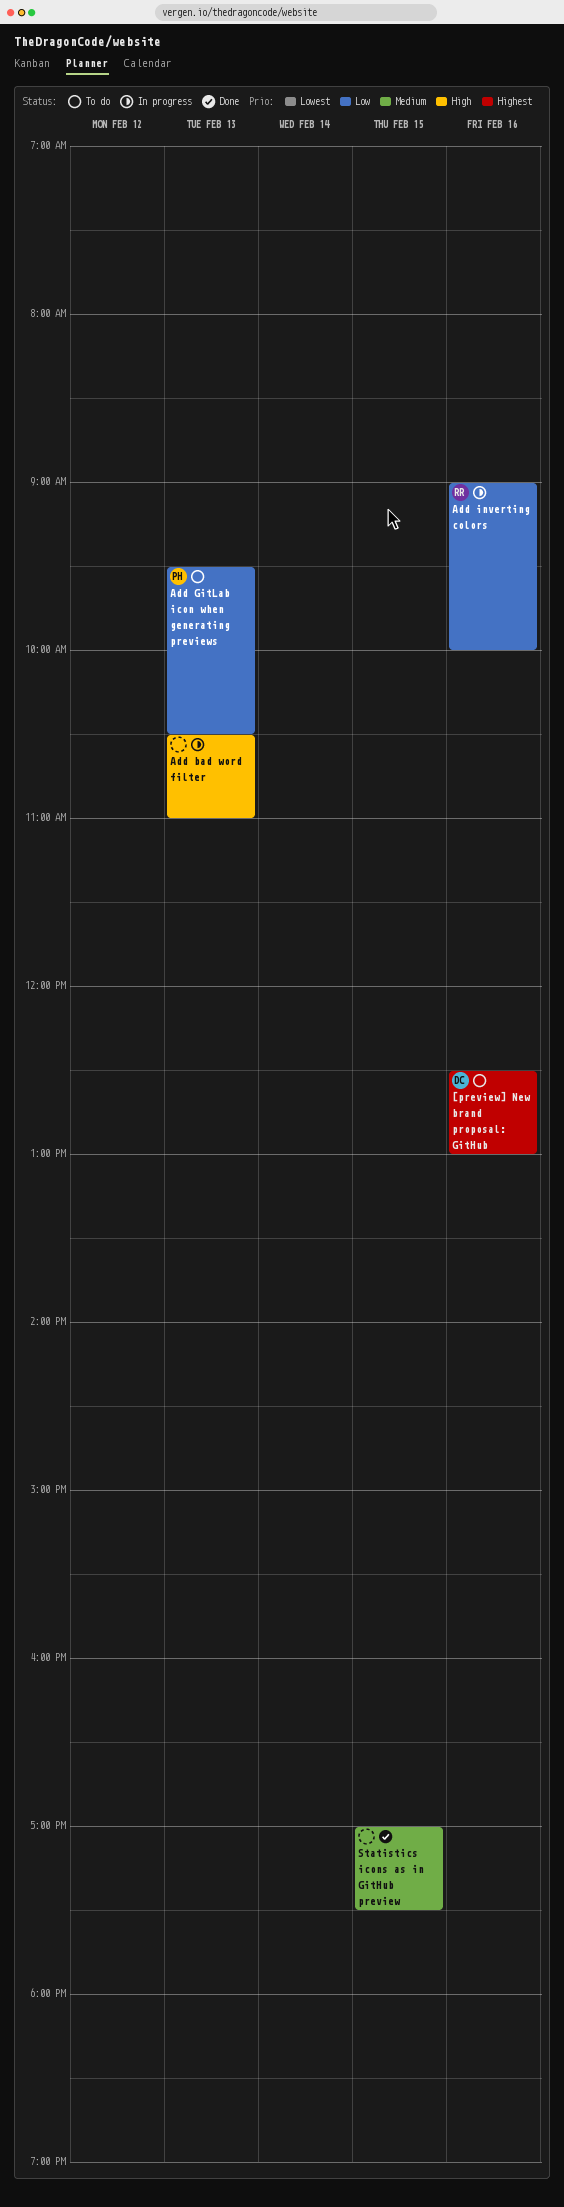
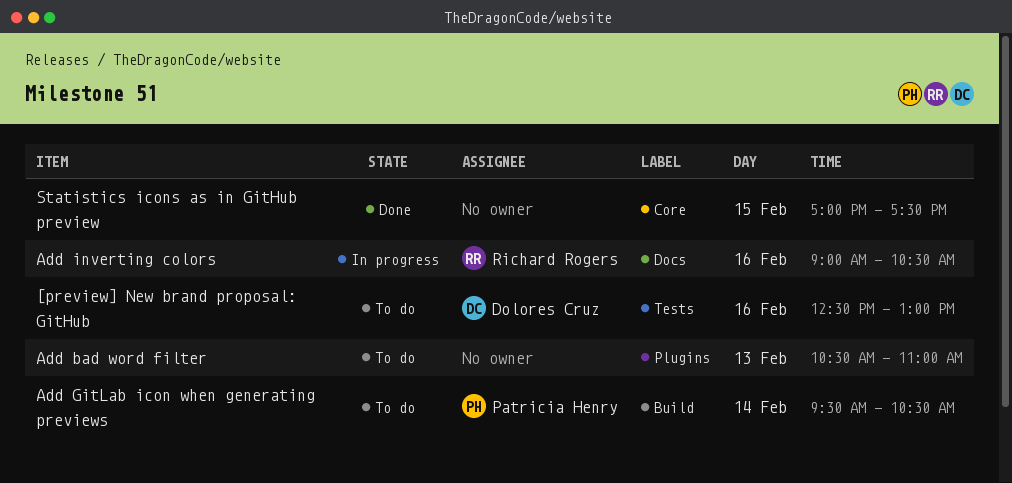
Add bad word filter, status: In progress -> To do
Add GitLab icon when generating previews, day: Feb 13 -> Feb 14
Add inverting colors, ends: 10:00 -> 10:30

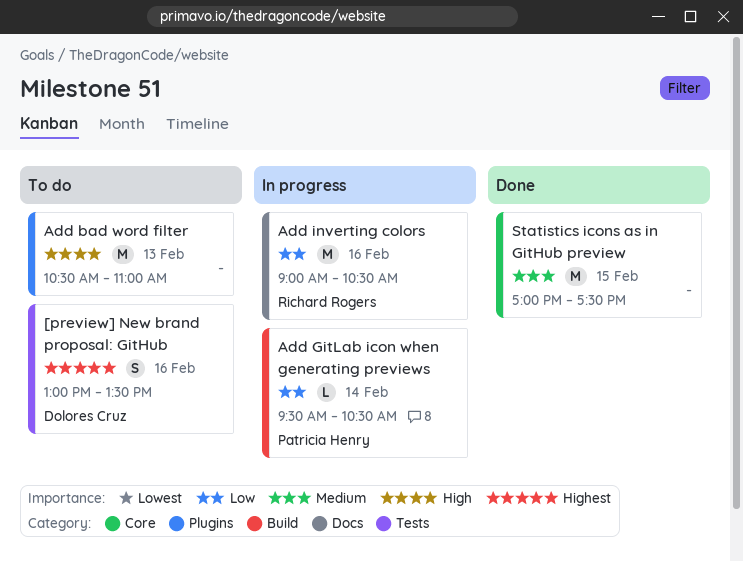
[preview] New brand proposal: GitHub, begins: 12:30 -> 13:00
[preview] New brand proposal: GitHub, ends: 13:00 -> 13:30
Add GitLab icon when generating previews, status: To do -> In progress

